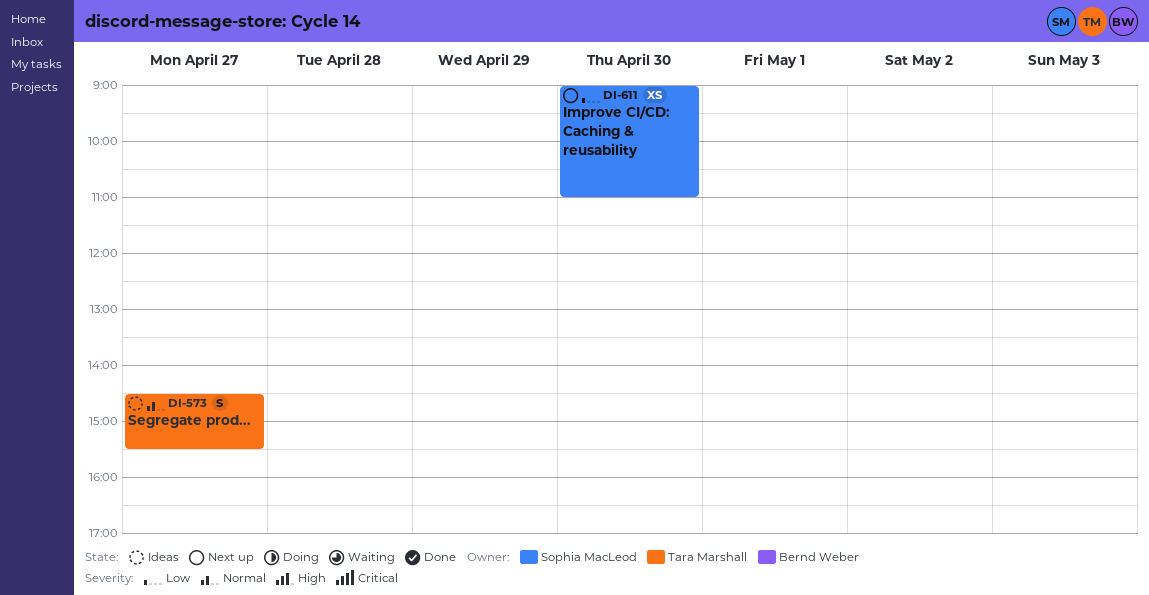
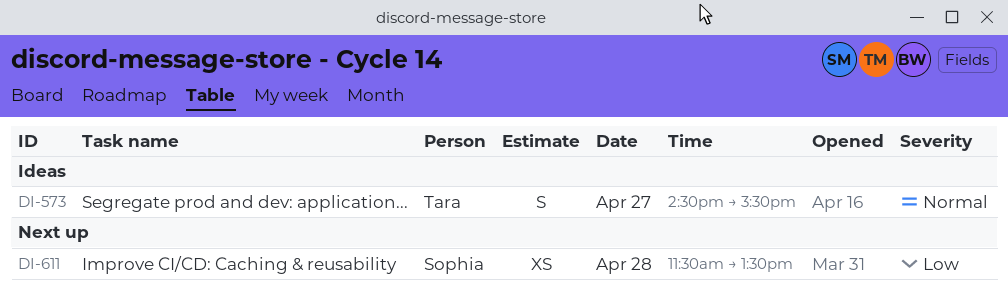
DI-611, day: Apr 30 -> Apr 28
DI-611, begins: 09:00 -> 11:30
DI-611, ends: 11:00 -> 13:30

